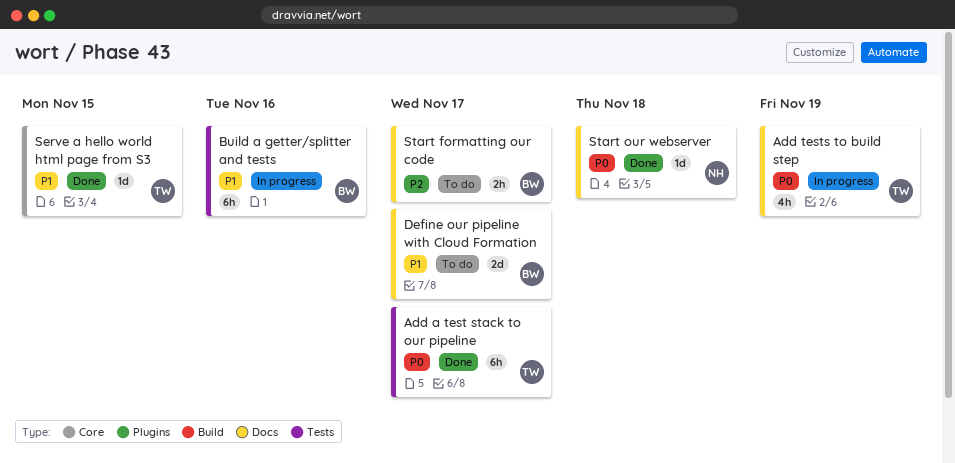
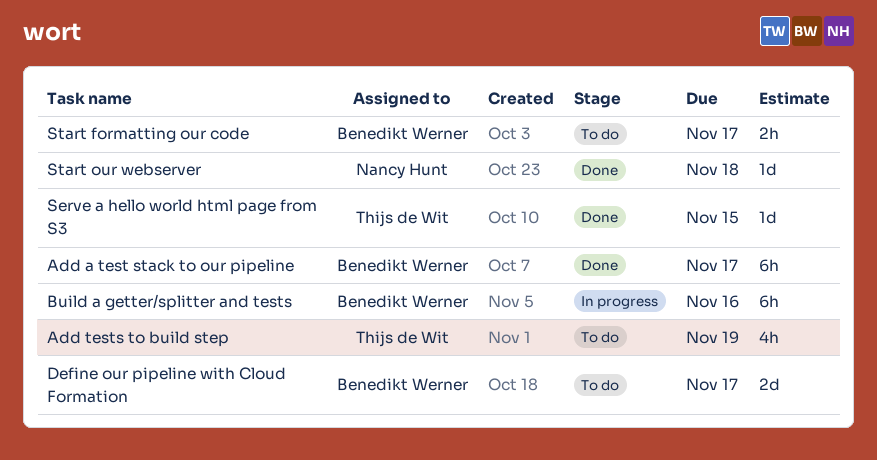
Add a test stack to our pipeline, owner: Thijs de Wit -> Benedikt Werner
Add tests to build step, status: In progress -> To do

